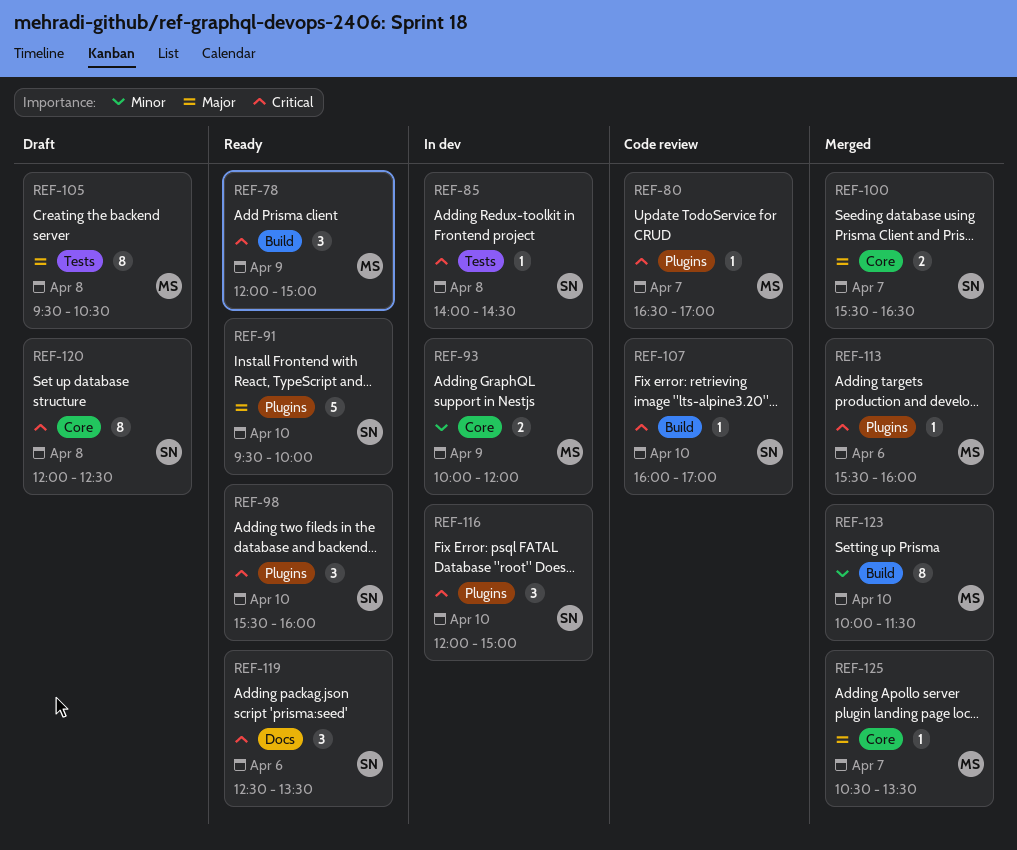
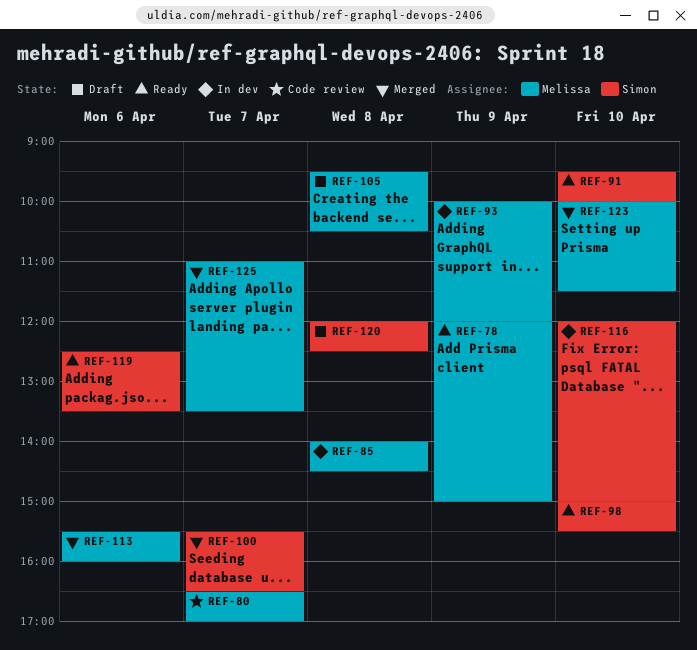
REF-85, owner: Simon -> Melissa
REF-98, begins: 15:30 -> 15:00
REF-98, ends: 16:00 -> 15:30
REF-107: present -> none
REF-125, begins: 10:30 -> 11:00

